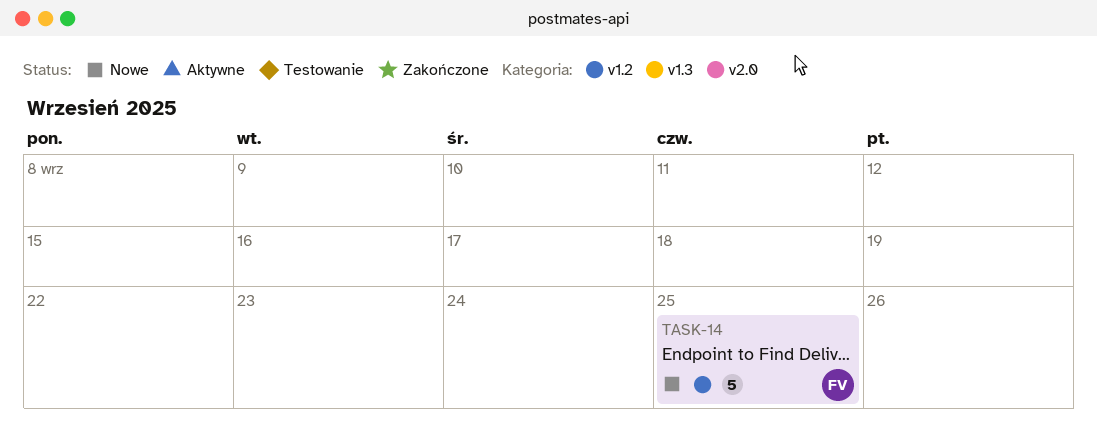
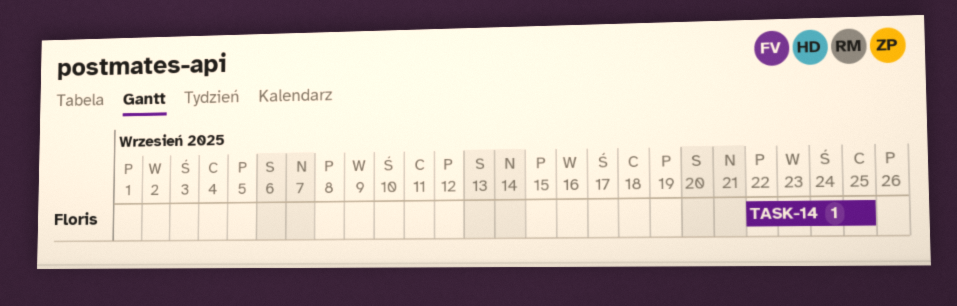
TASK-14, estimate: 5 -> 1

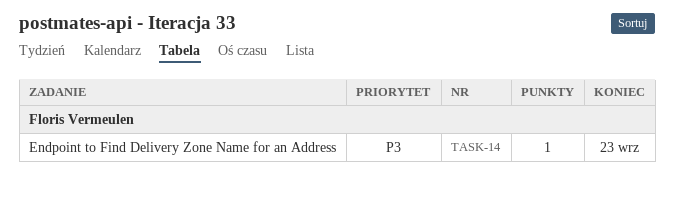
TASK-14, due: Sep 25 -> Sep 23

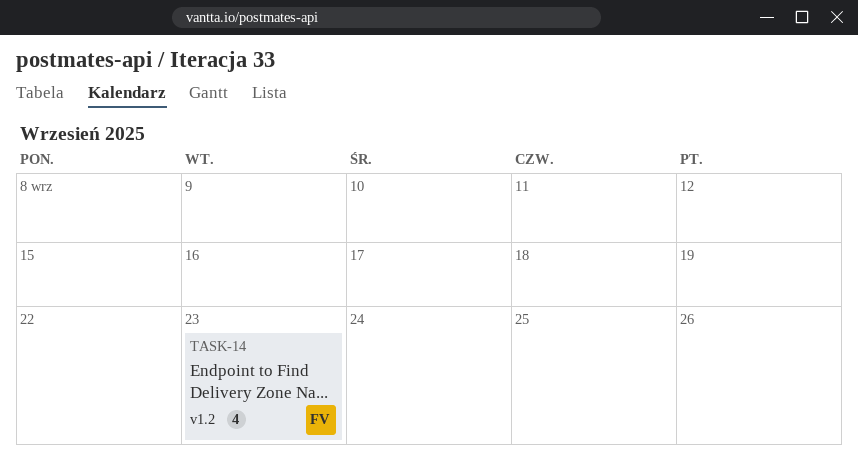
TASK-14, estimate: 1 -> 4

